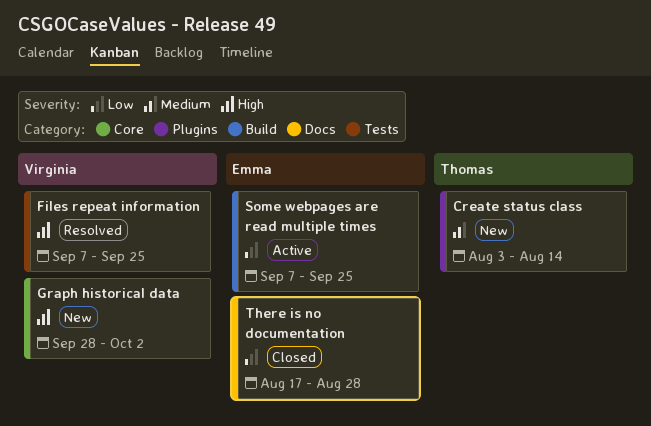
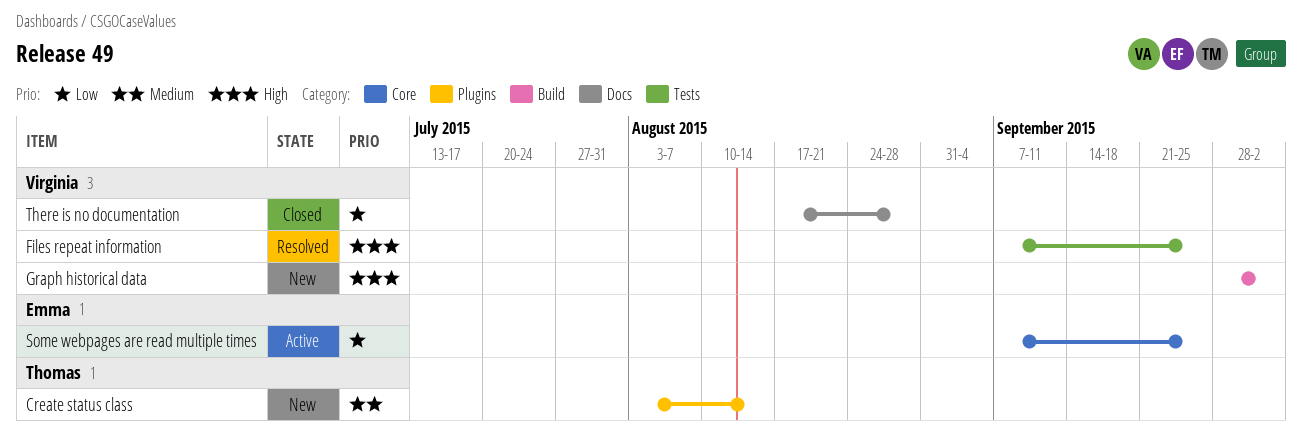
Graph historical data, label: Core -> Build
Some webpages are read multiple times, label: Build -> Core
There is no documentation, owner: Emma -> Virginia

